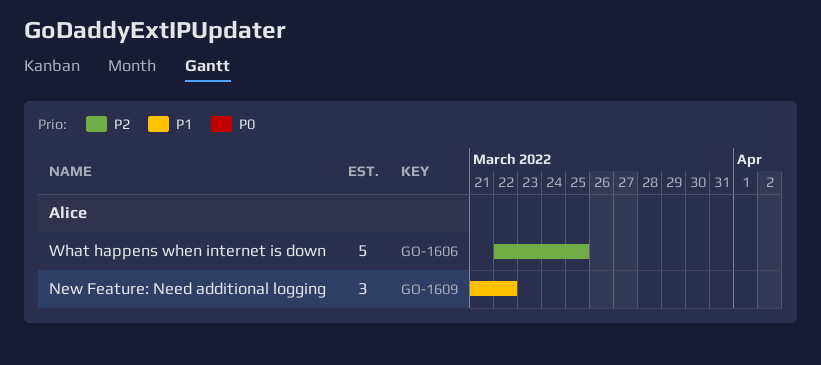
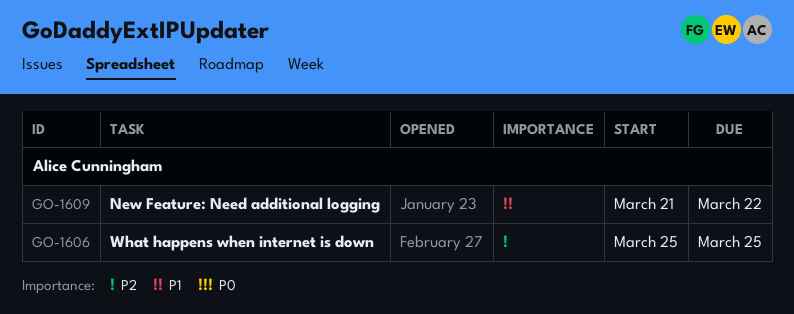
GO-1606, start: Mar 22 -> Mar 25

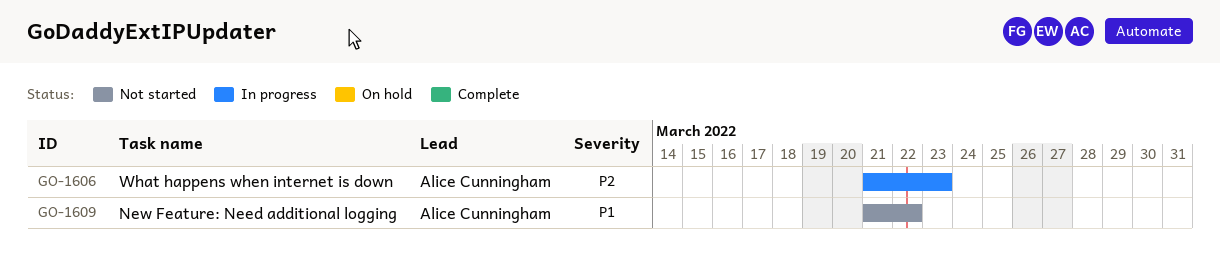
GO-1606, start: Mar 25 -> Mar 21
GO-1606, due: Mar 25 -> Mar 23

